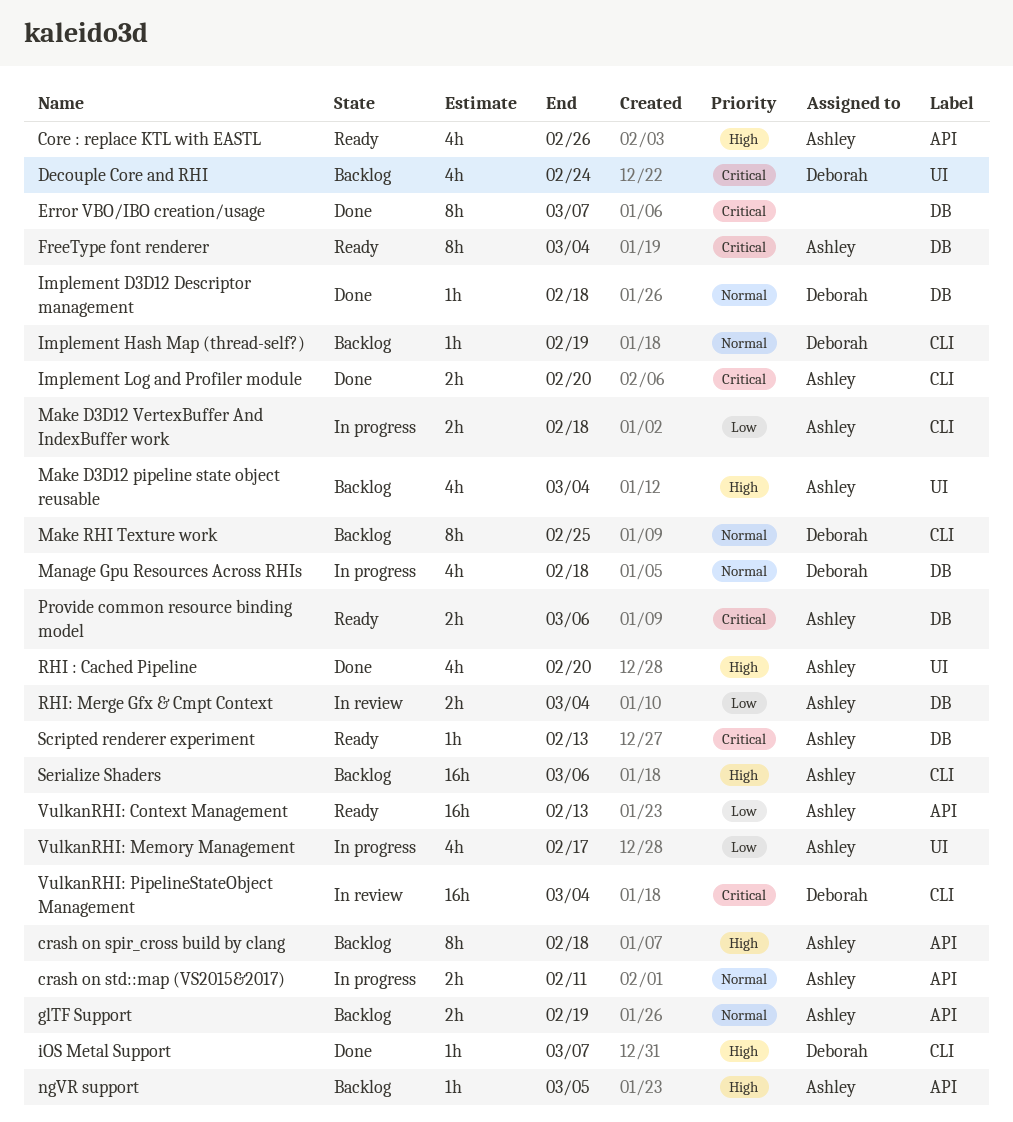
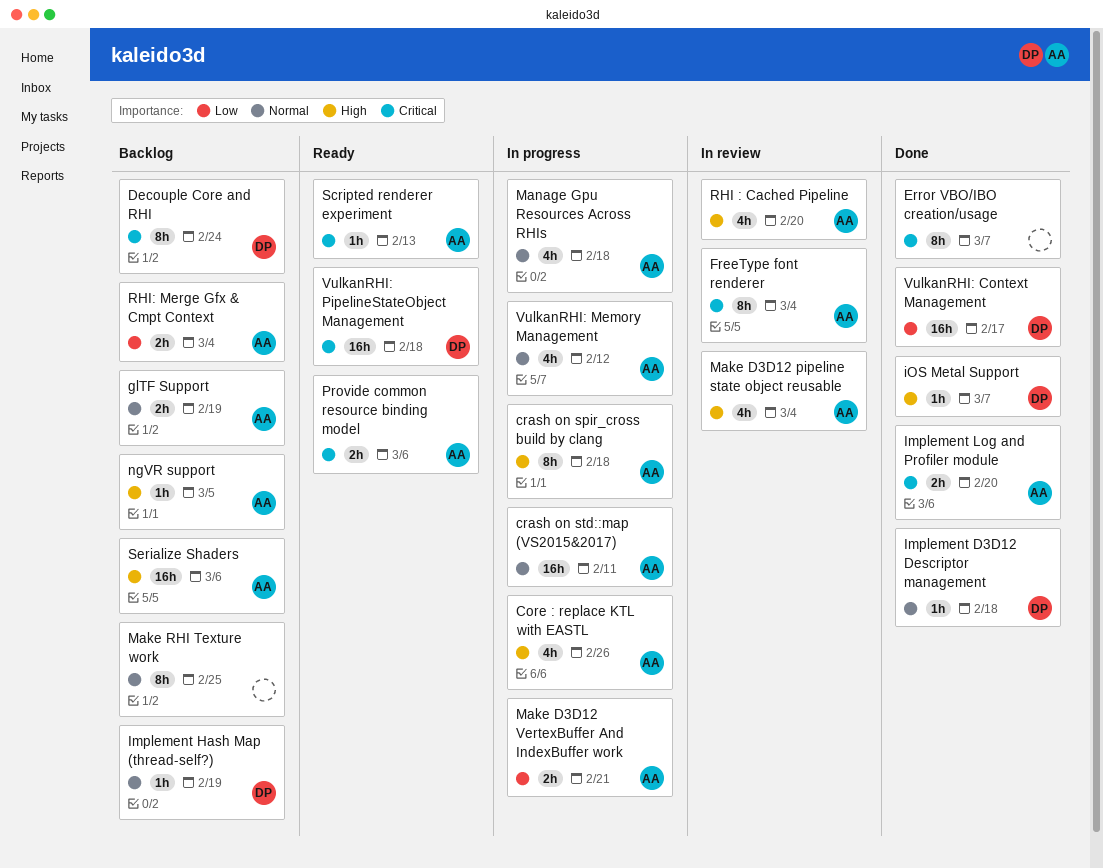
Core : replace KTL with EASTL, status: Ready -> In progress
crash on spir_cross build by clang, status: Backlog -> In progress
crash on std::map (VS2015&2017), estimate: 2h -> 16h
Decouple Core and RHI, estimate: 4h -> 8h
FreeType font renderer, status: Ready -> In review
Make D3D12 pipeline state object reusable, status: Backlog -> In review
Make D3D12 VertexBuffer And IndexBuffer work, due: Feb 18 -> Feb 21
Make RHI Texture work, owner: Deborah -> none
Manage Gpu Resources Across RHIs, owner: Deborah -> Ashley
RHI : Cached Pipeline, status: Done -> In review
RHI: Merge Gfx & Cmpt Context, status: In review -> Backlog
VulkanRHI: Context Management, status: Ready -> Done
VulkanRHI: Context Management, owner: Ashley -> Deborah
VulkanRHI: Context Management, due: Feb 13 -> Feb 17
VulkanRHI: Memory Management, priority: Low -> Normal
VulkanRHI: Memory Management, due: Feb 17 -> Feb 12
VulkanRHI: PipelineStateObject Management, status: In review -> Ready
VulkanRHI: PipelineStateObject Management, due: Mar 4 -> Feb 18

